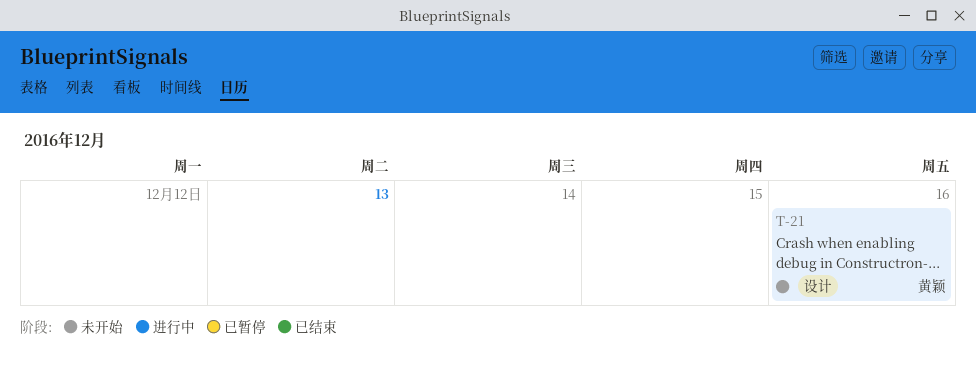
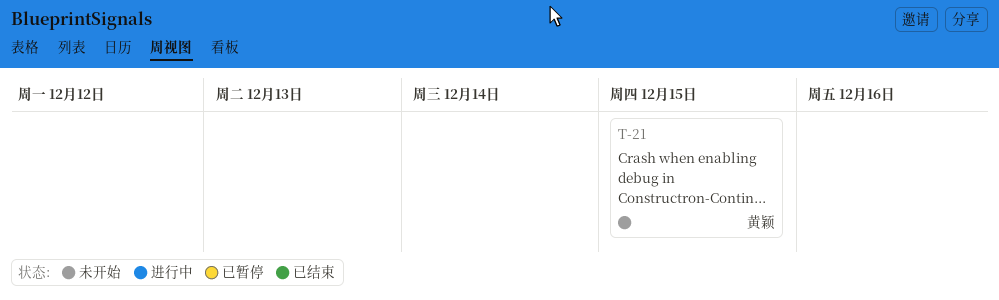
T-21, due: Dec 16 -> Dec 15

